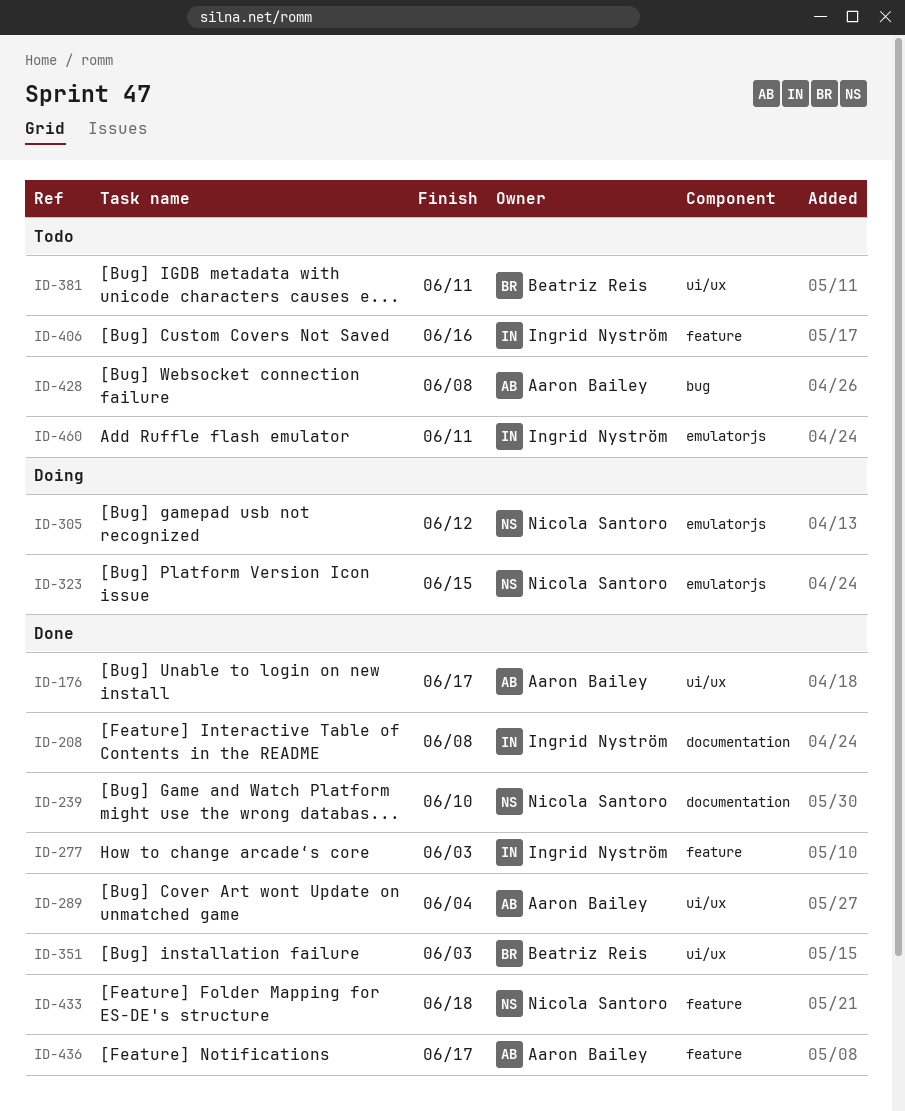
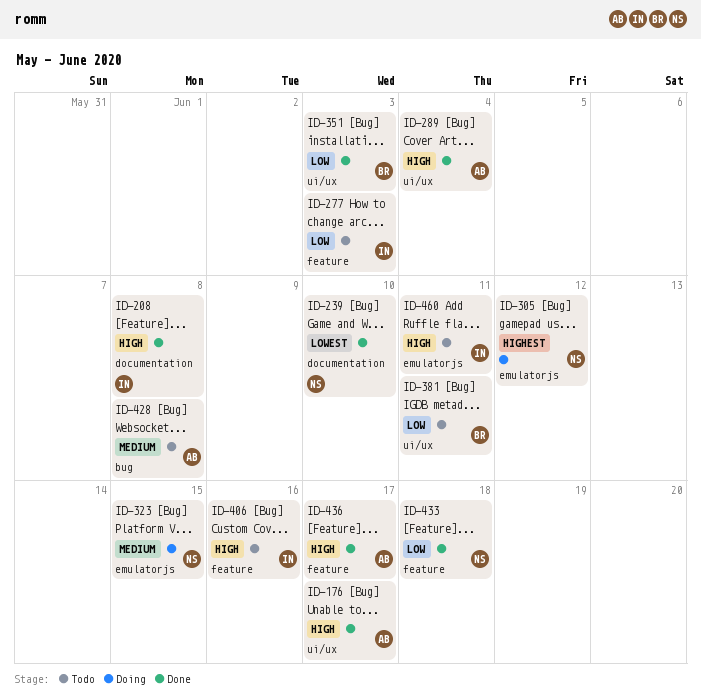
ID-277, status: Done -> Todo

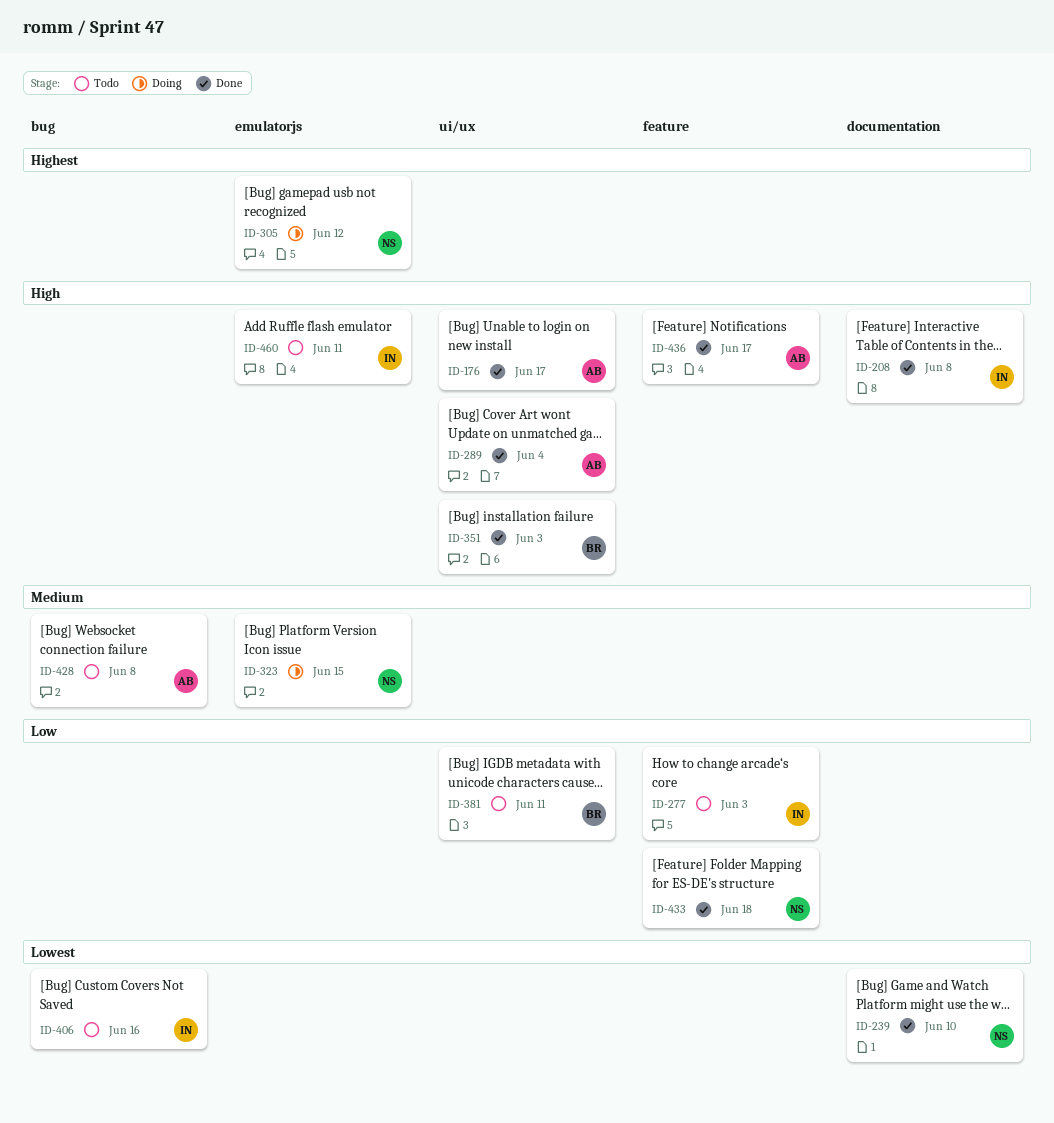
ID-351, priority: Low -> High
ID-406, priority: High -> Lowest
ID-406, label: feature -> bug

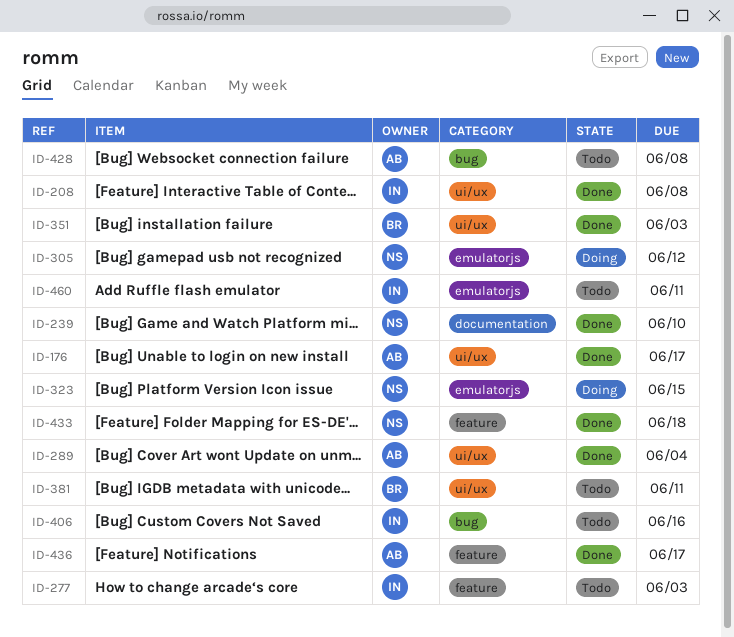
ID-208, label: documentation -> ui/ux

